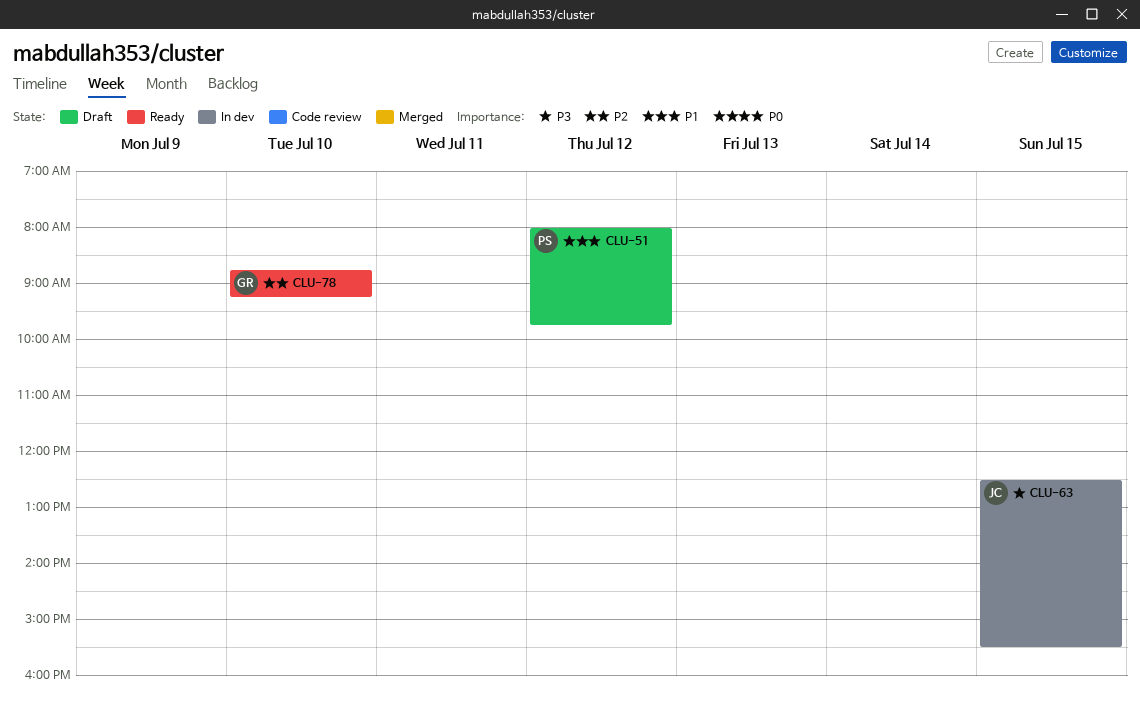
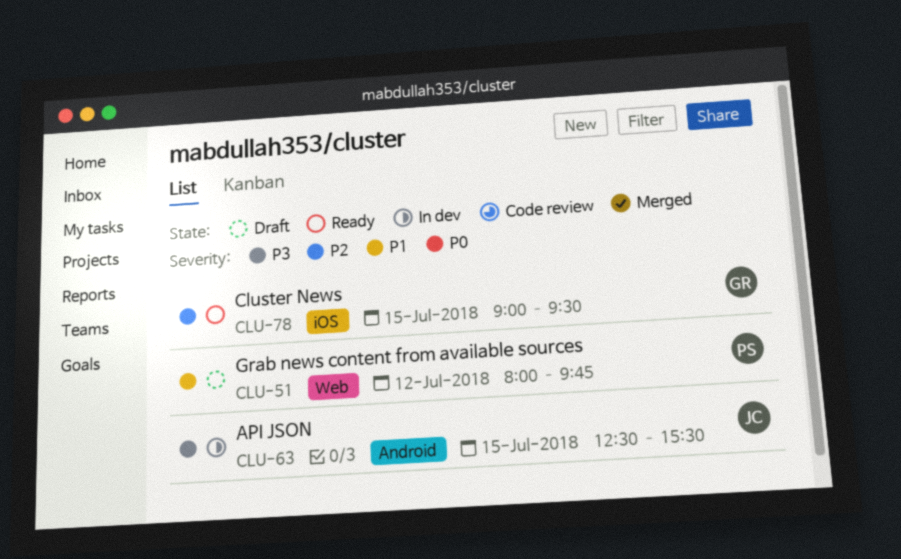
CLU-78, day: Jul 10 -> Jul 15
CLU-78, begins: 08:45 -> 09:00
CLU-78, ends: 09:15 -> 09:30

